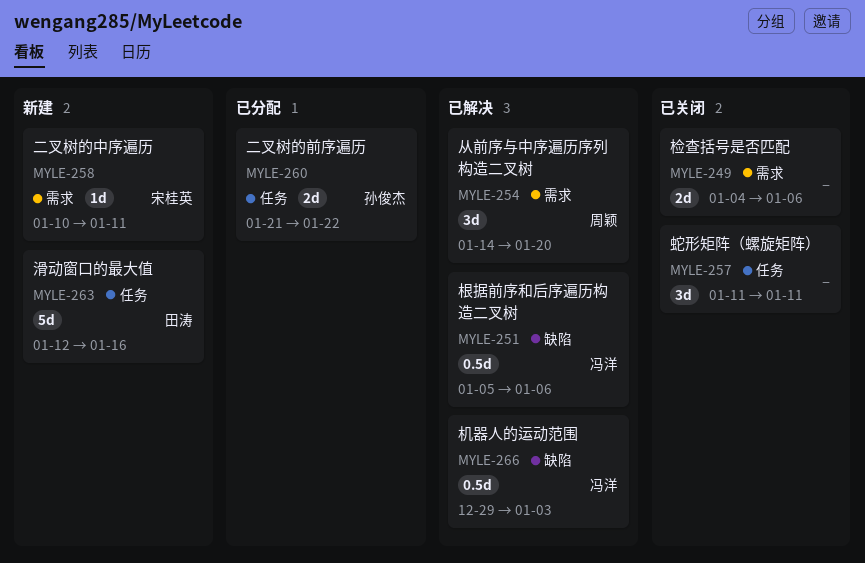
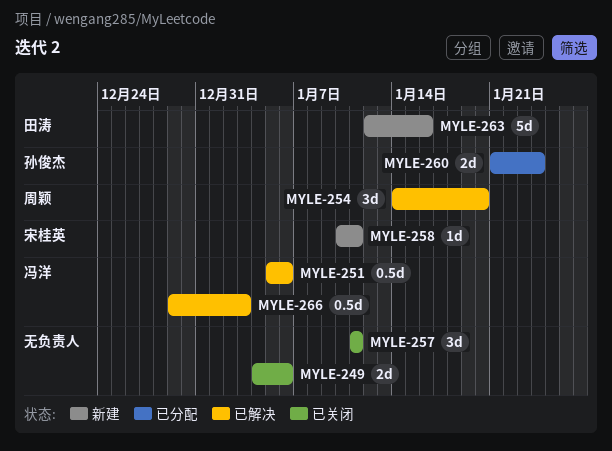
MYLE-260, due: Jan 22 -> Jan 24

